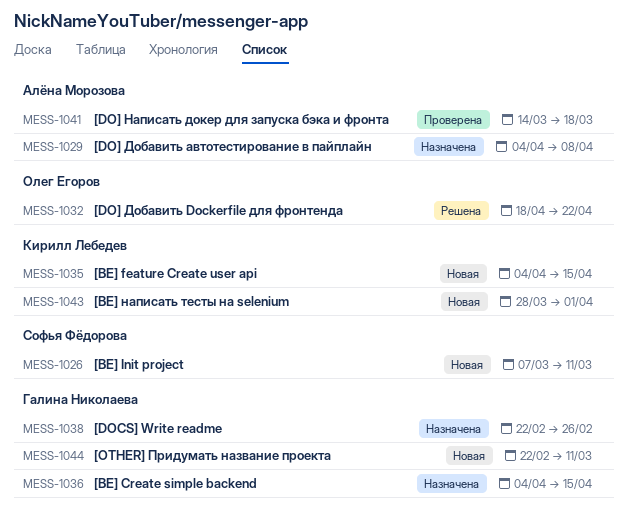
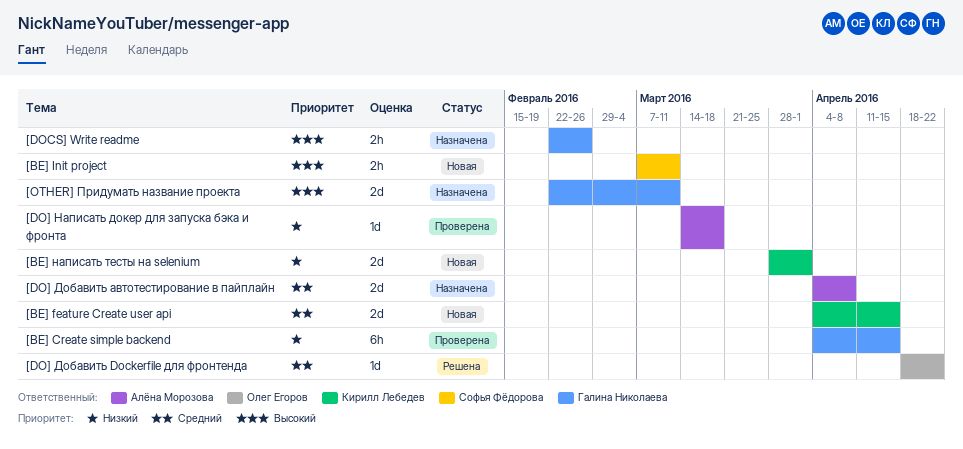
[BE] Create simple backend, status: Назначена -> Проверена
[OTHER] Придумать название проекта, status: Новая -> Назначена

